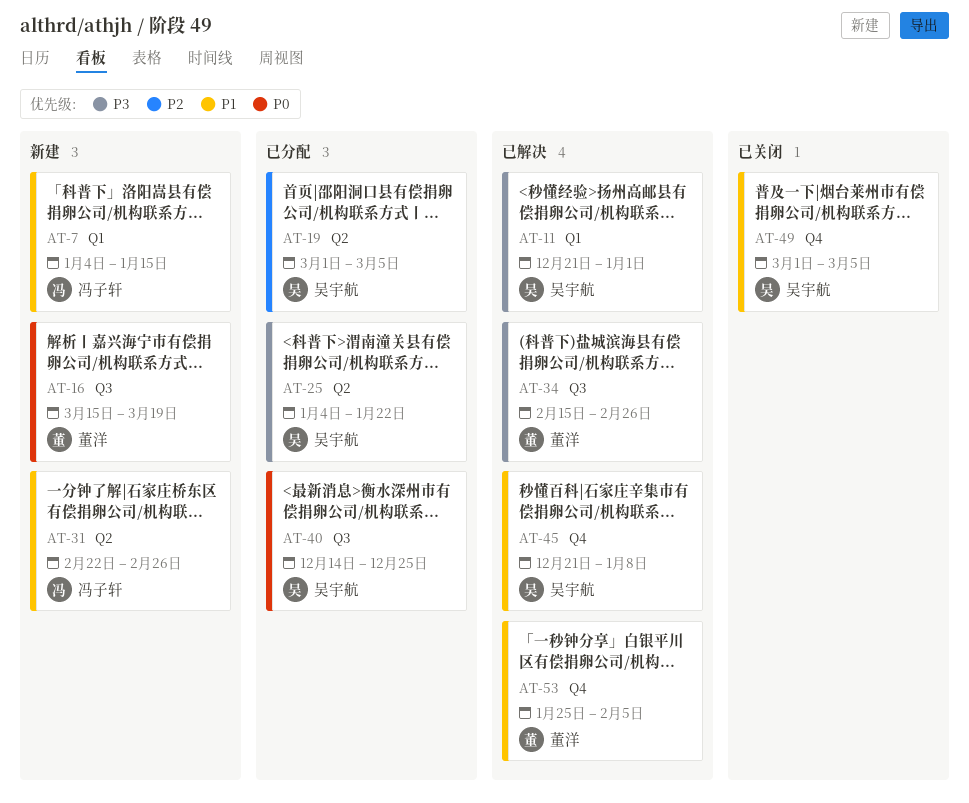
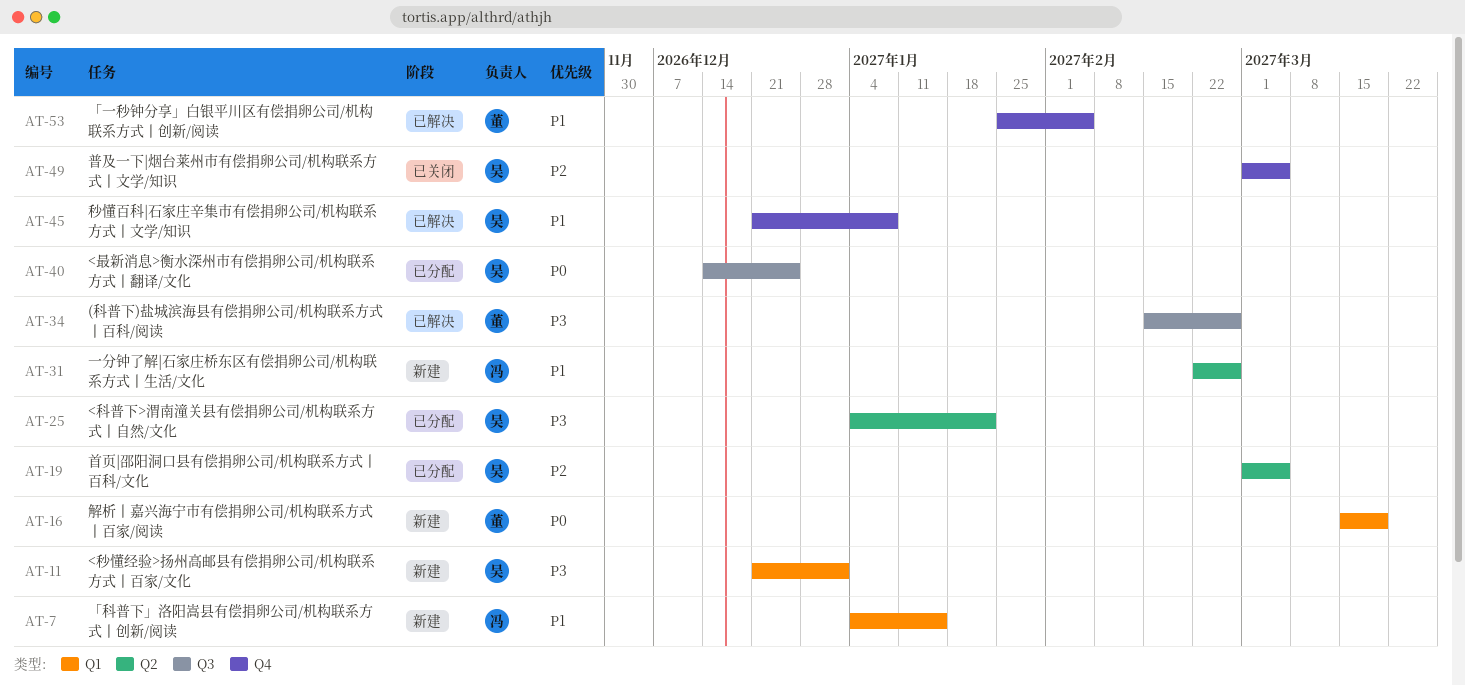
AT-11, status: 已解决 -> 新建
AT-16, label: Q3 -> Q1
AT-49, priority: P1 -> P2

